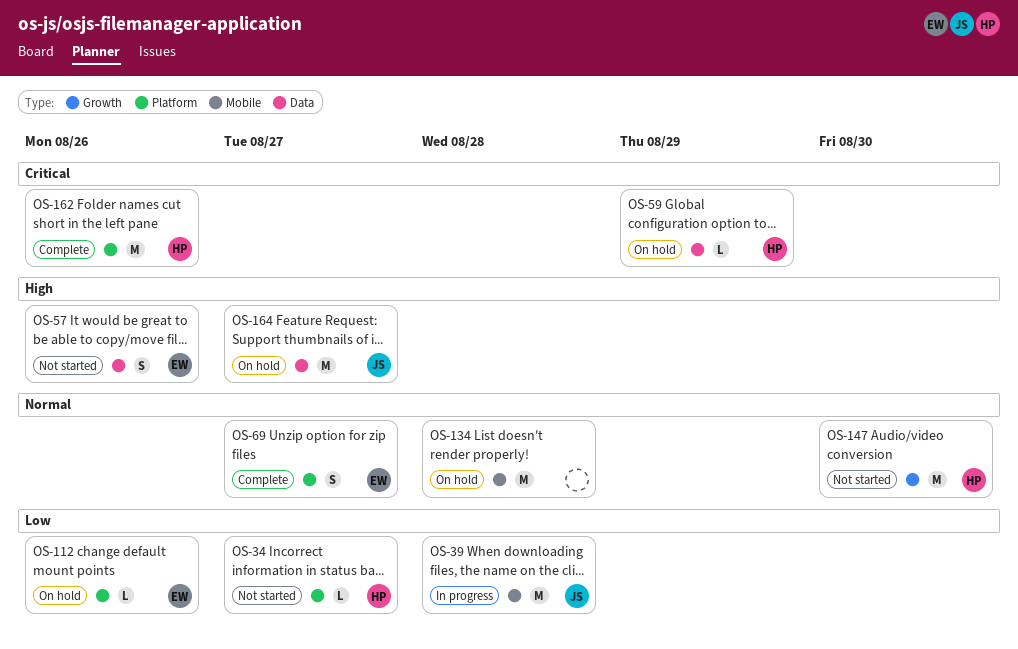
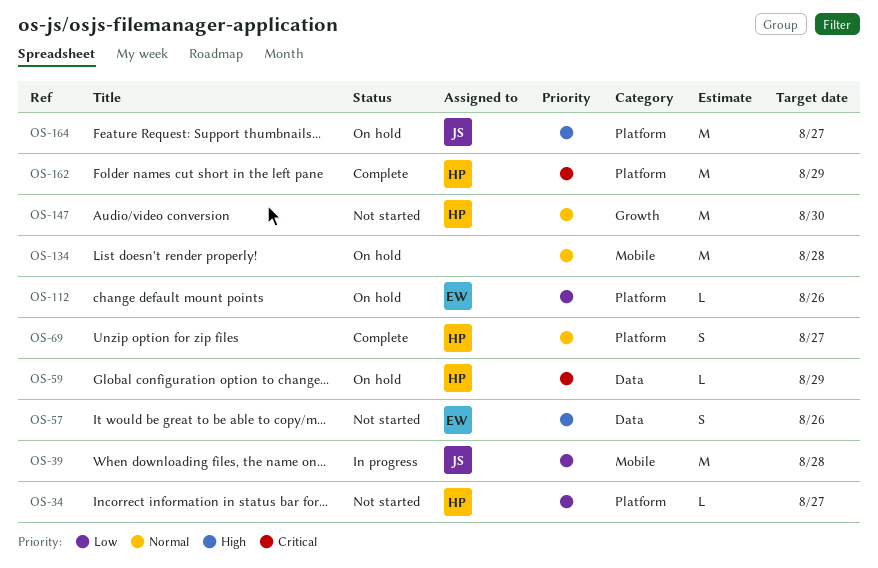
OS-69, owner: EW -> HP
OS-162, due: Aug 26 -> Aug 29
OS-164, label: Data -> Platform

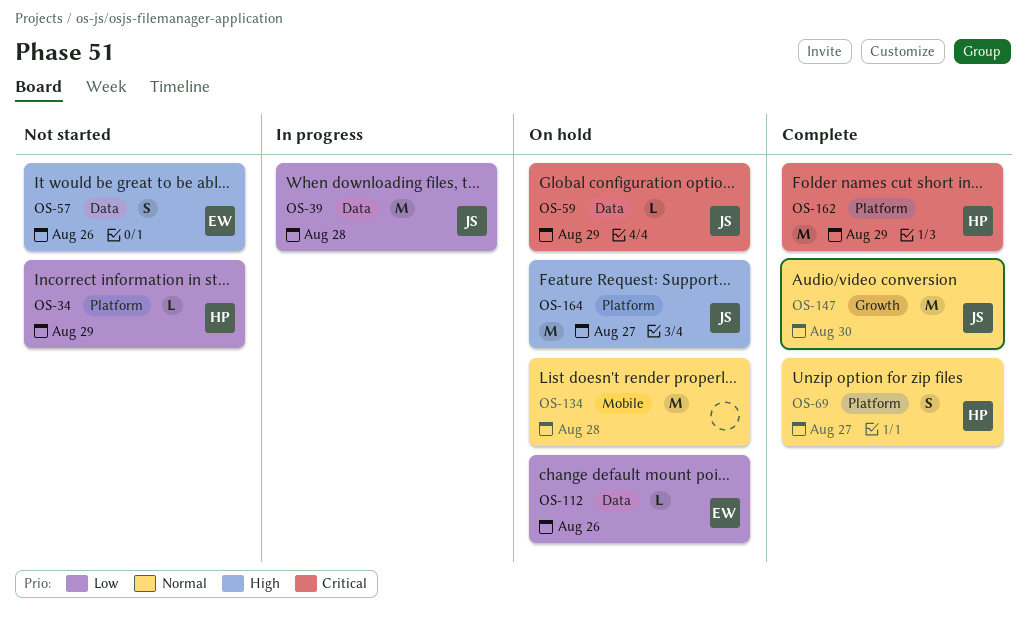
OS-34, due: Aug 27 -> Aug 29
OS-39, label: Mobile -> Data
OS-59, owner: HP -> JS
OS-112, label: Platform -> Data
OS-147, status: Not started -> Complete
OS-147, owner: HP -> JS

